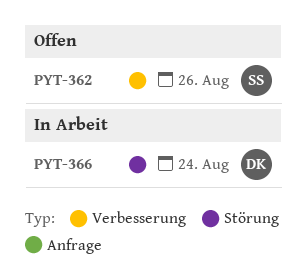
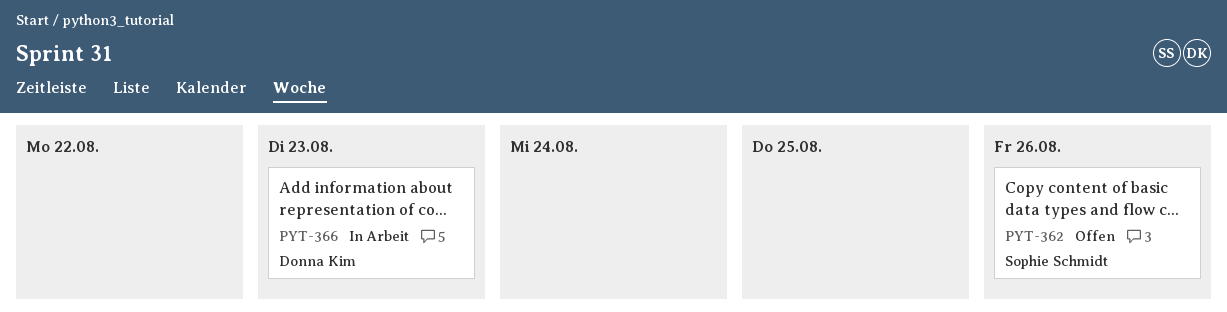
PYT-366, due: Aug 24 -> Aug 23

